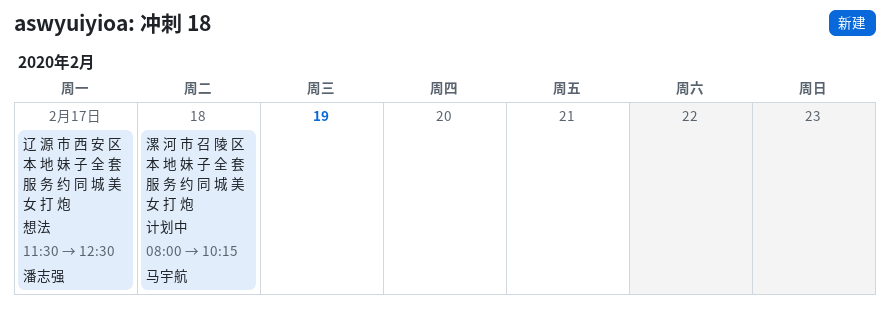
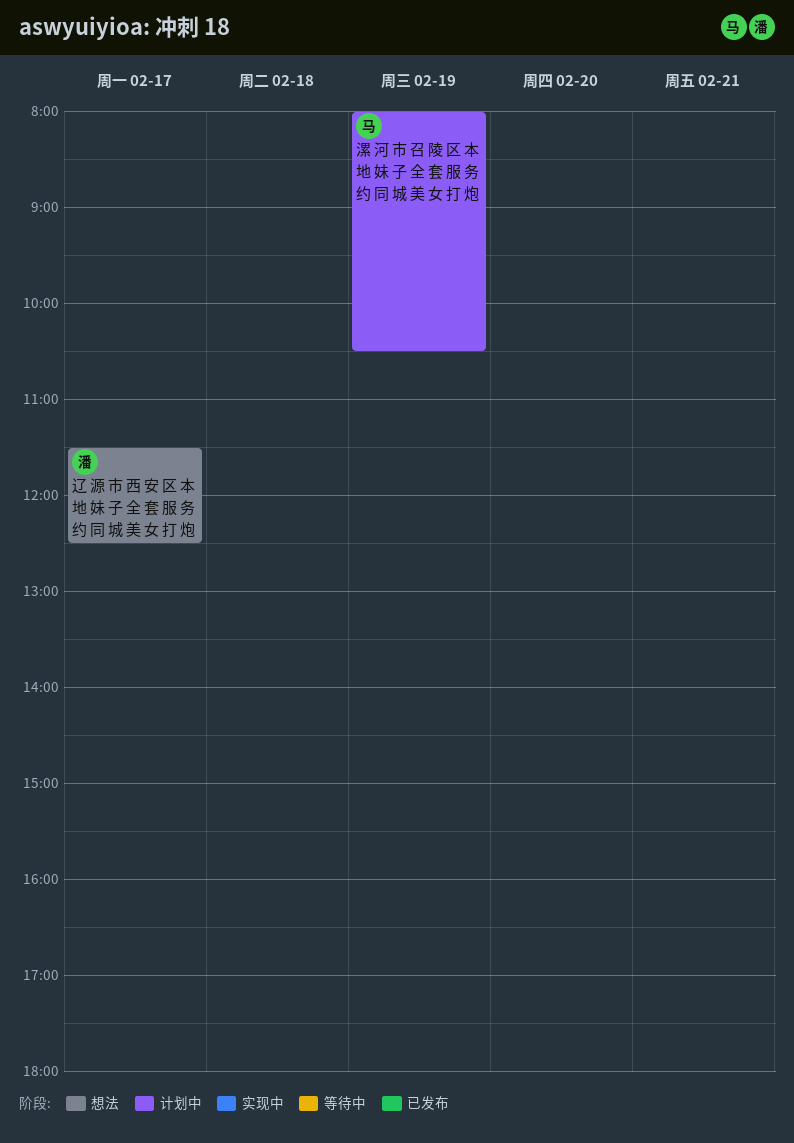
漯 河 市 召 陵 区 本 地 妹 子 全 套 服 务 约 同 城 美 女 打 炮, day: Feb 18 -> Feb 19
漯 河 市 召 陵 区 本 地 妹 子 全 套 服 务 约 同 城 美 女 打 炮, ends: 10:15 -> 10:30

